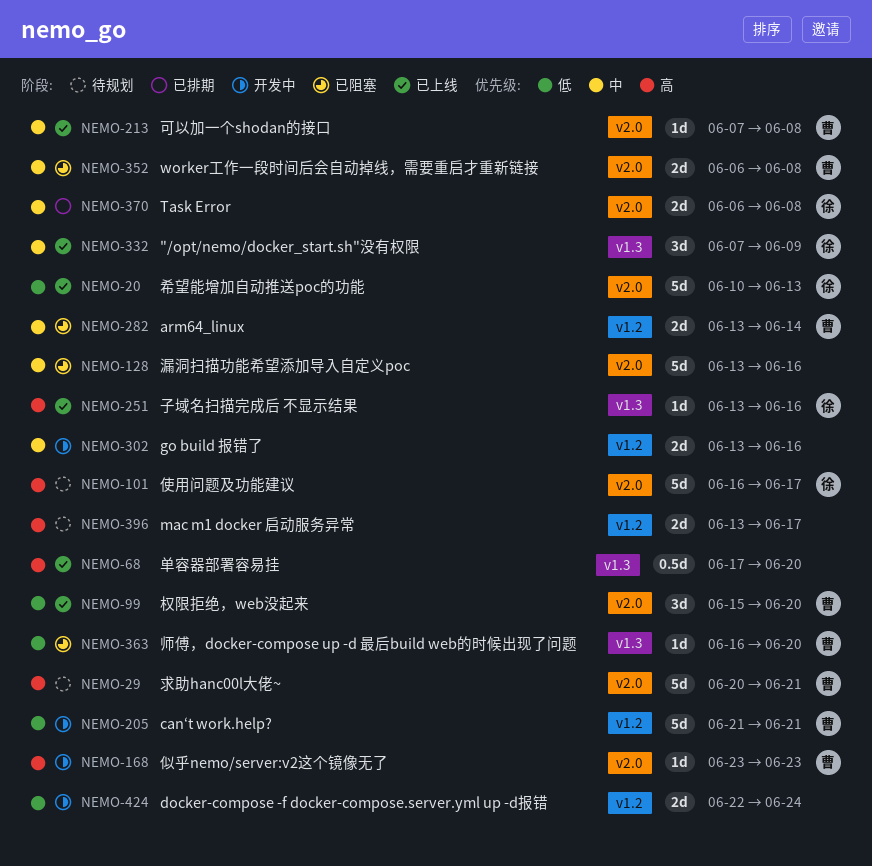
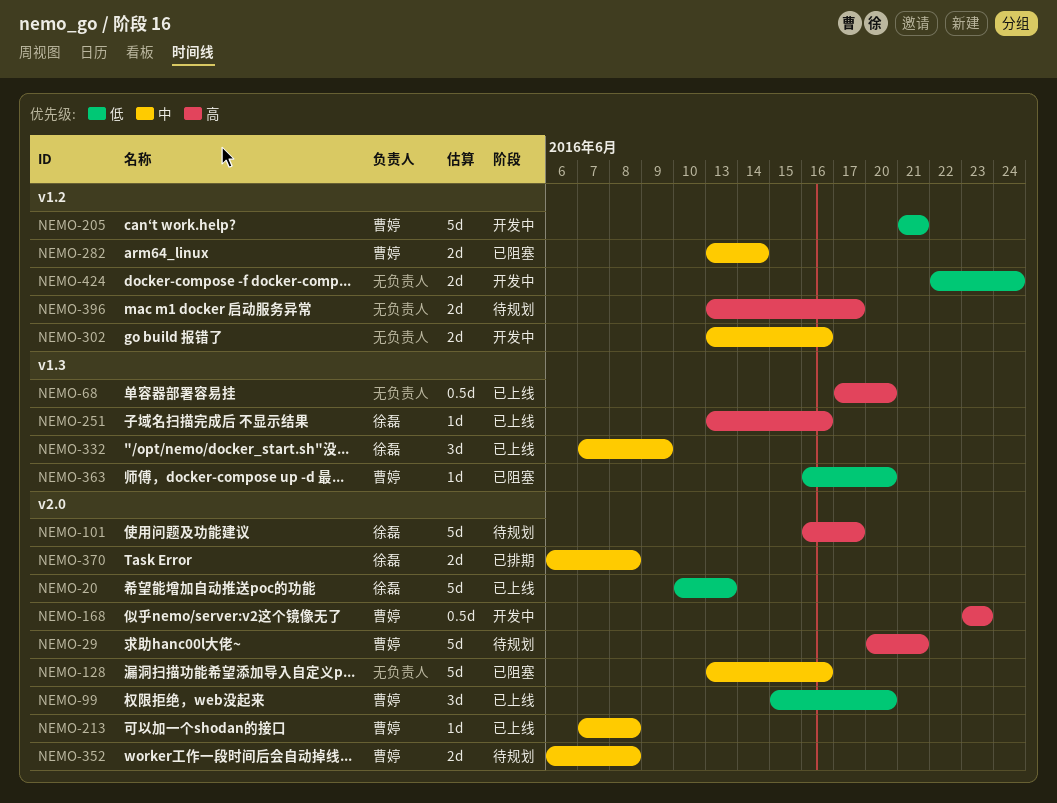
NEMO-168, estimate: 1d -> 0.5d
NEMO-352, status: 已阻塞 -> 待规划

